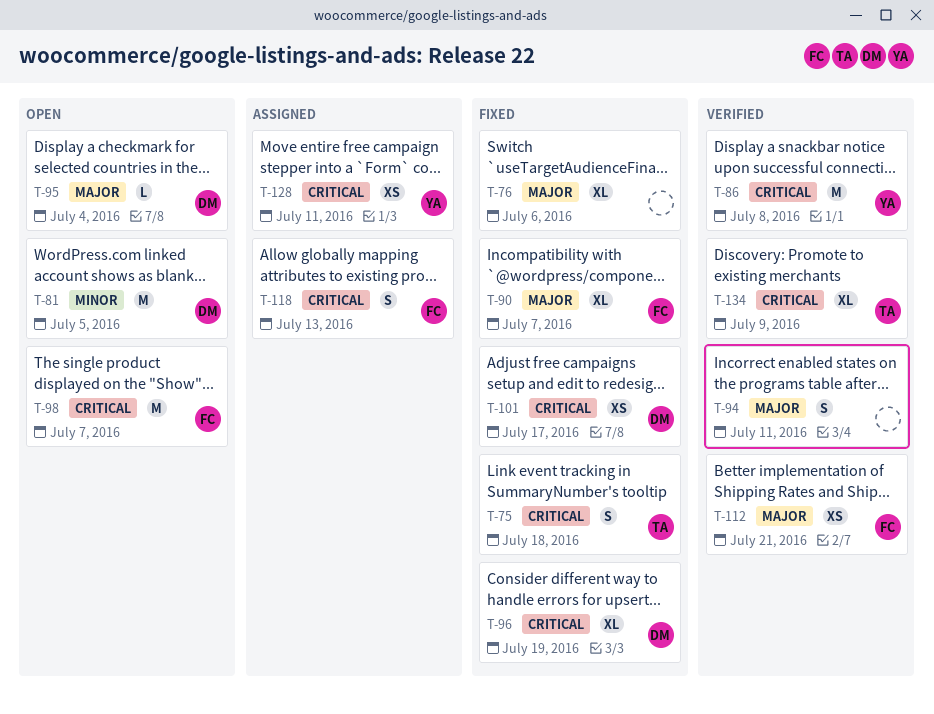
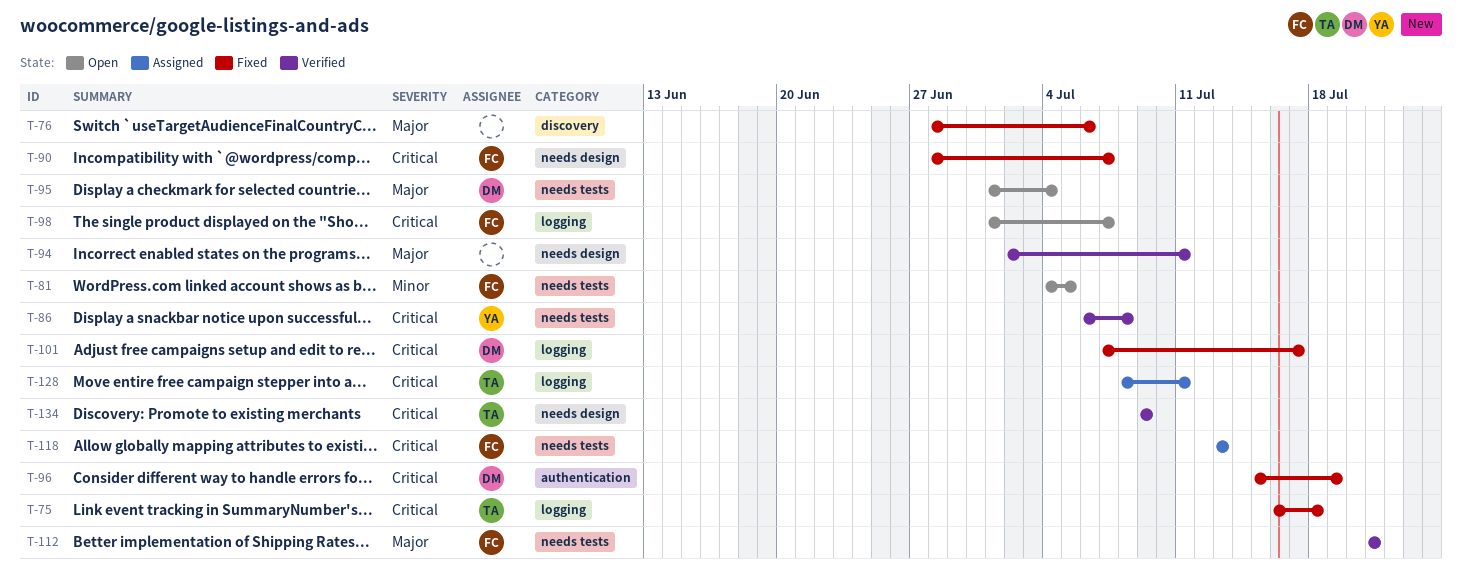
T-81, owner: DM -> FC
T-90, priority: Major -> Critical
T-128, owner: YA -> TA

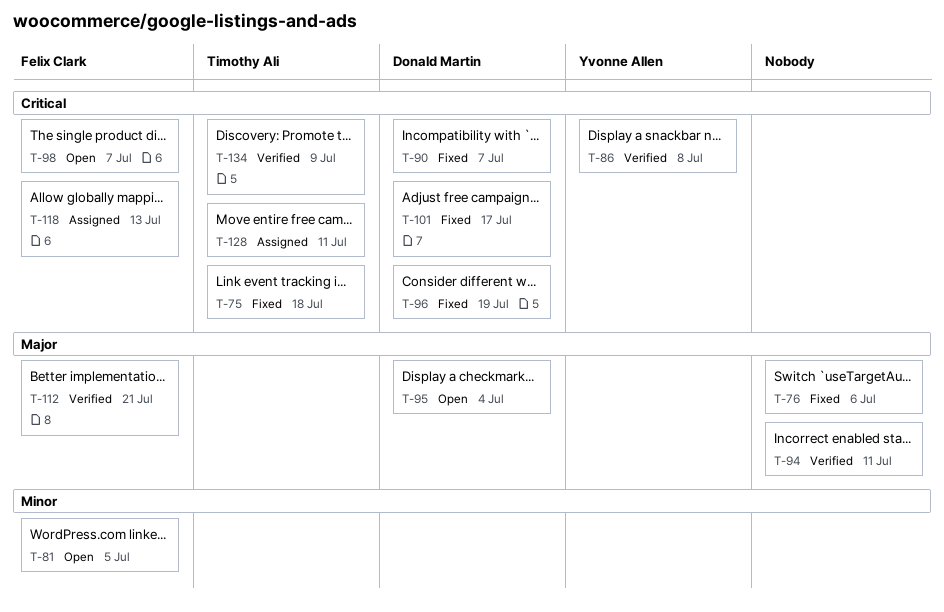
T-90, owner: Felix Clark -> Donald Martin

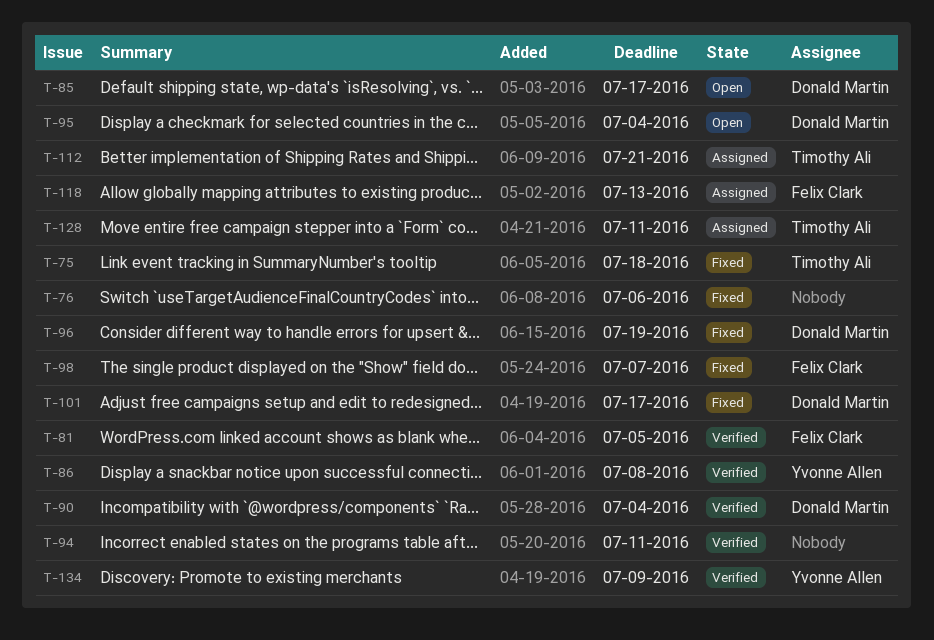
T-81, status: Open -> Verified
T-85: none -> present
T-90, status: Fixed -> Verified
T-90, due: Jul 7 -> Jul 4
T-98, status: Open -> Fixed
T-112, status: Verified -> Assigned
T-112, owner: Felix Clark -> Timothy Ali
T-134, owner: Timothy Ali -> Yvonne Allen

